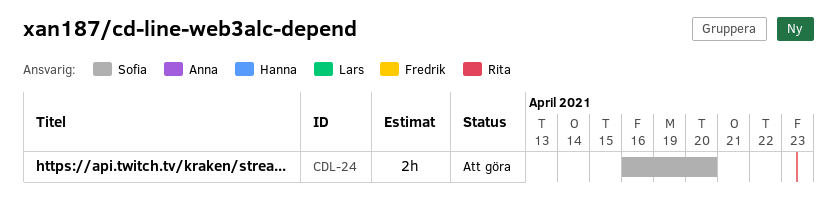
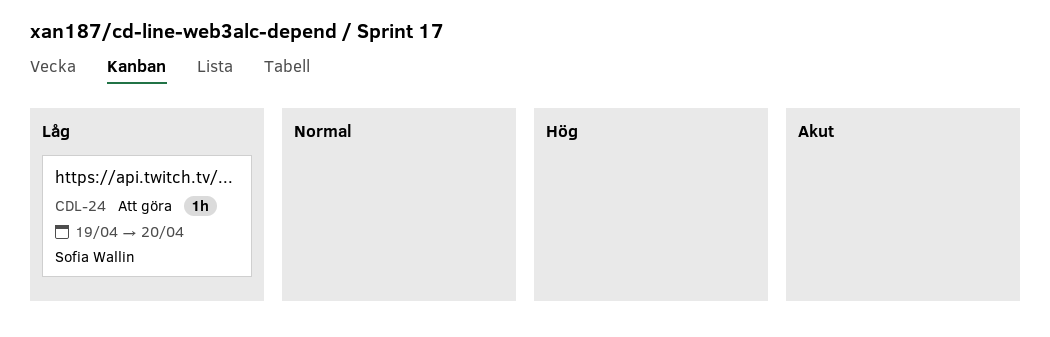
CDL-24, estimate: 2h -> 1h
CDL-24, start: Apr 16 -> Apr 19

